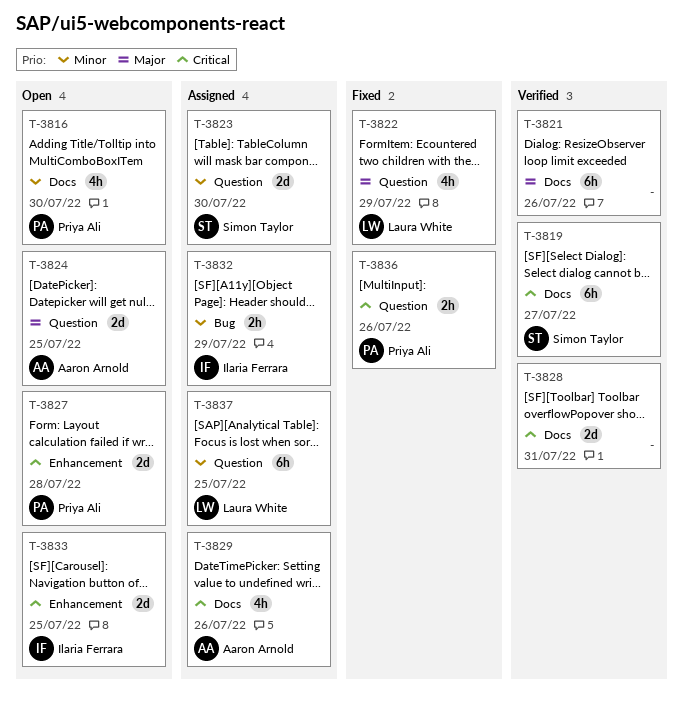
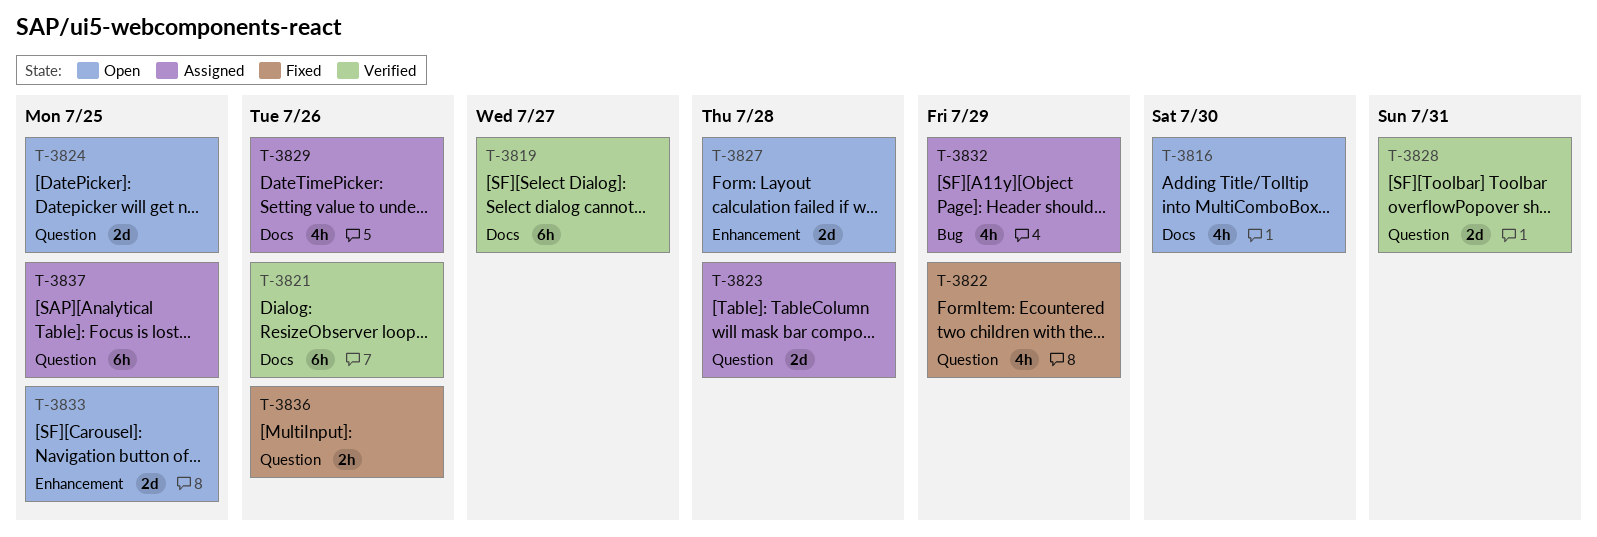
T-3823, due: Jul 30 -> Jul 28
T-3828, label: Docs -> Question
T-3832, estimate: 2h -> 4h

